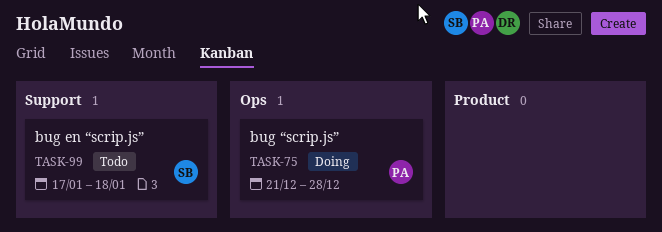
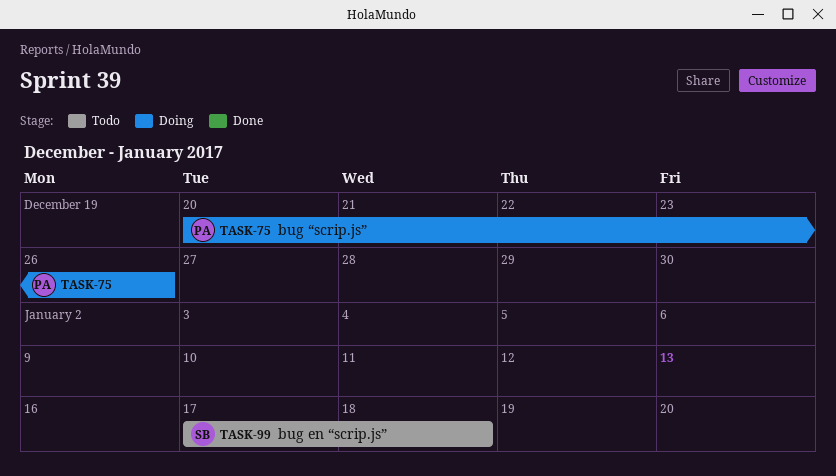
TASK-75, start: Dec 21 -> Dec 20
TASK-75, due: Dec 28 -> Dec 26

